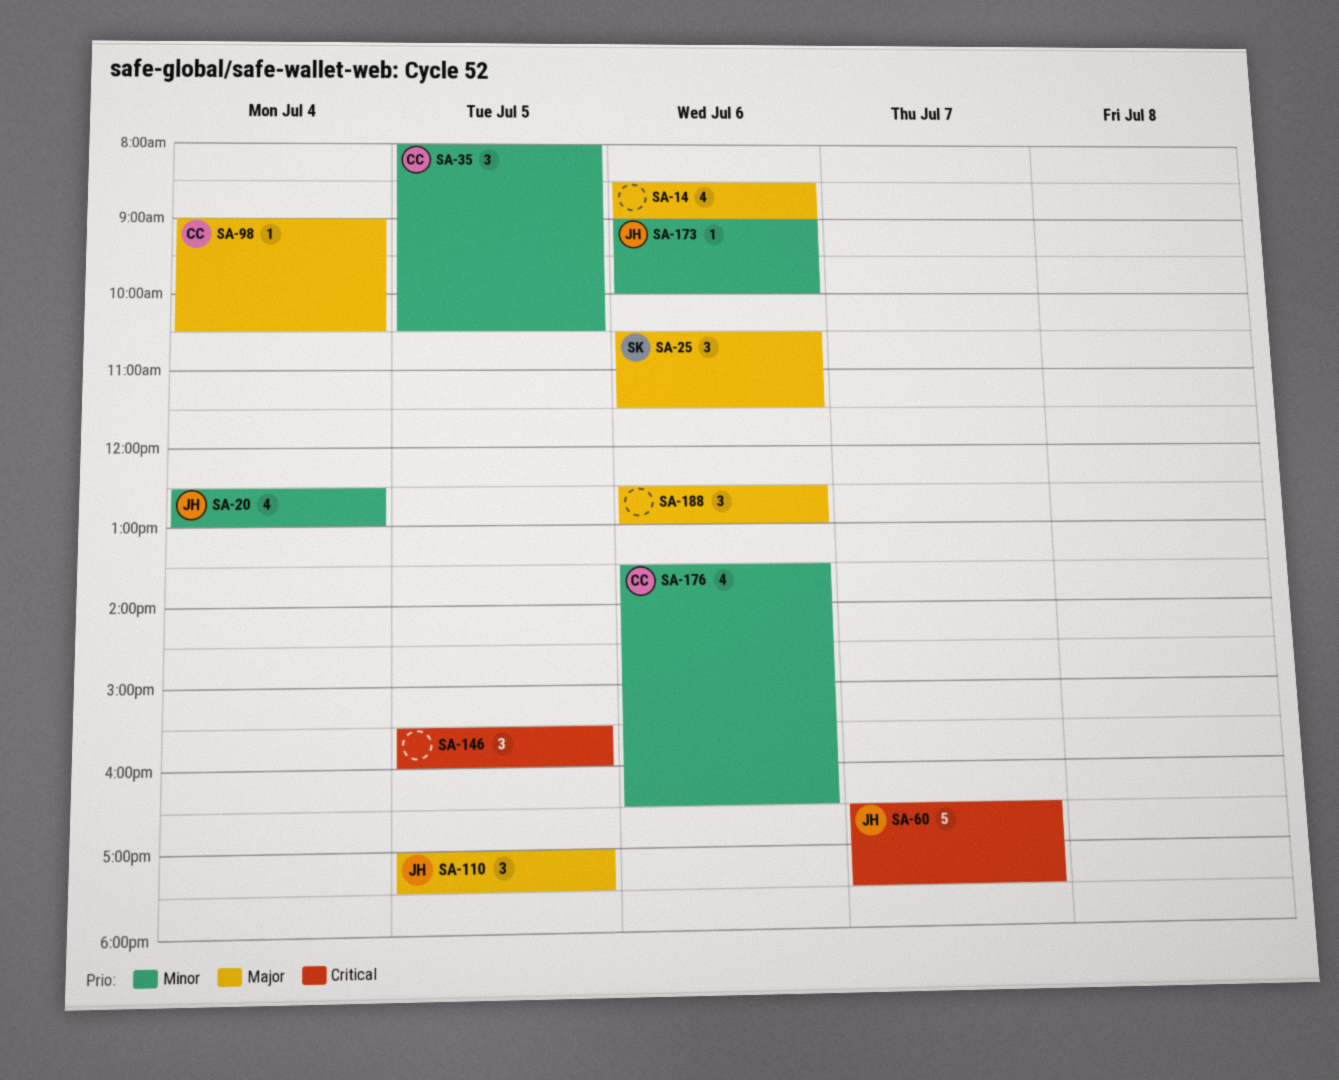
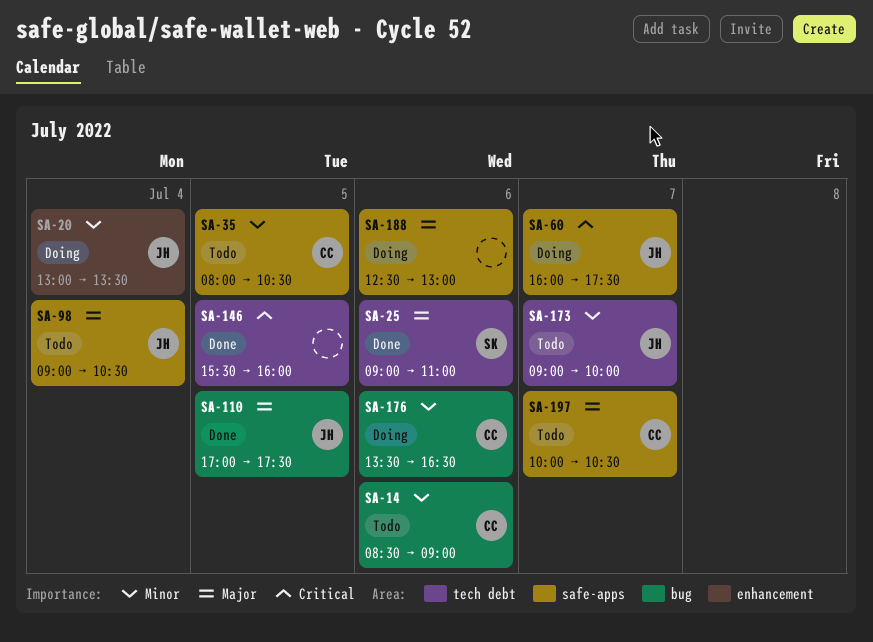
SA-14, owner: none -> CC
SA-14, priority: Major -> Minor
SA-20, begins: 12:30 -> 13:00
SA-20, ends: 13:00 -> 13:30
SA-25, begins: 10:30 -> 09:00
SA-25, ends: 11:30 -> 11:00
SA-60, begins: 16:30 -> 16:00
SA-98, owner: CC -> JH
SA-173, day: Jul 6 -> Jul 7
SA-197: none -> present

